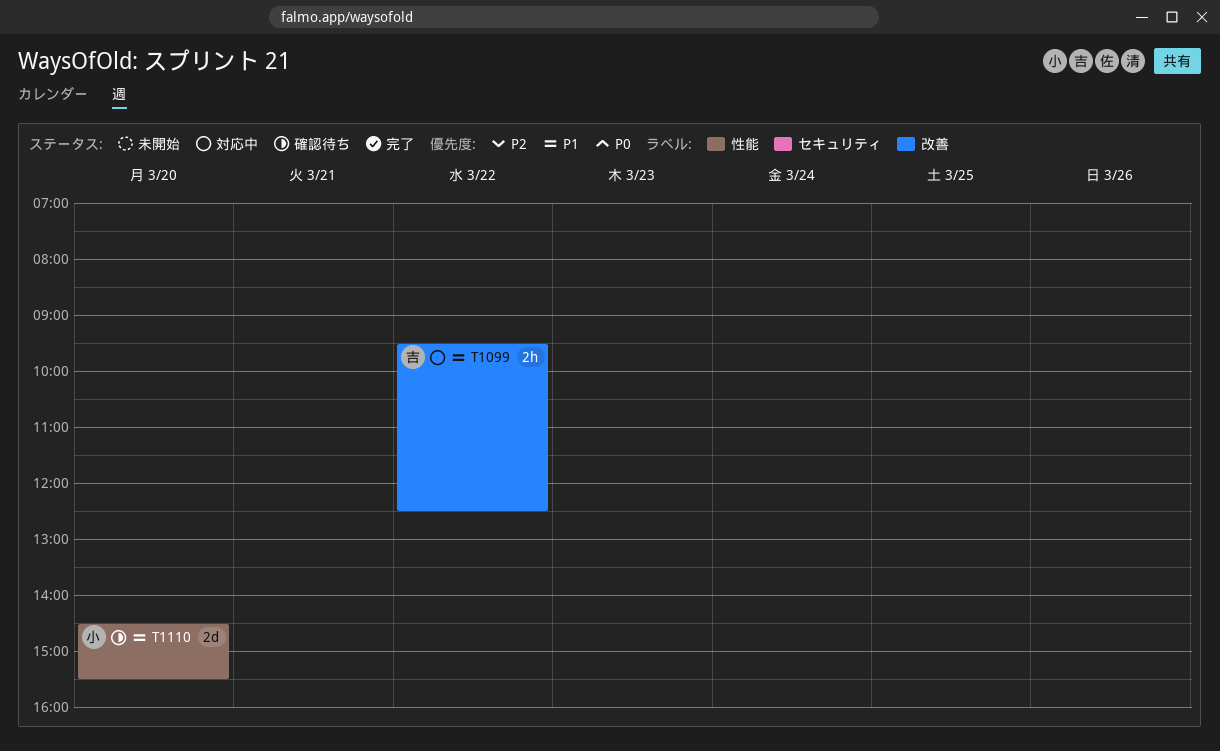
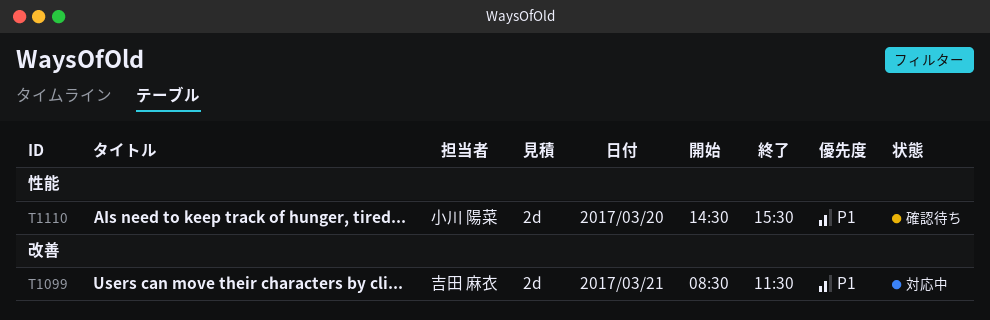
T1099, estimate: 2h -> 2d
T1099, day: Mar 22 -> Mar 21
T1099, begins: 09:30 -> 08:30
T1099, ends: 12:30 -> 11:30

